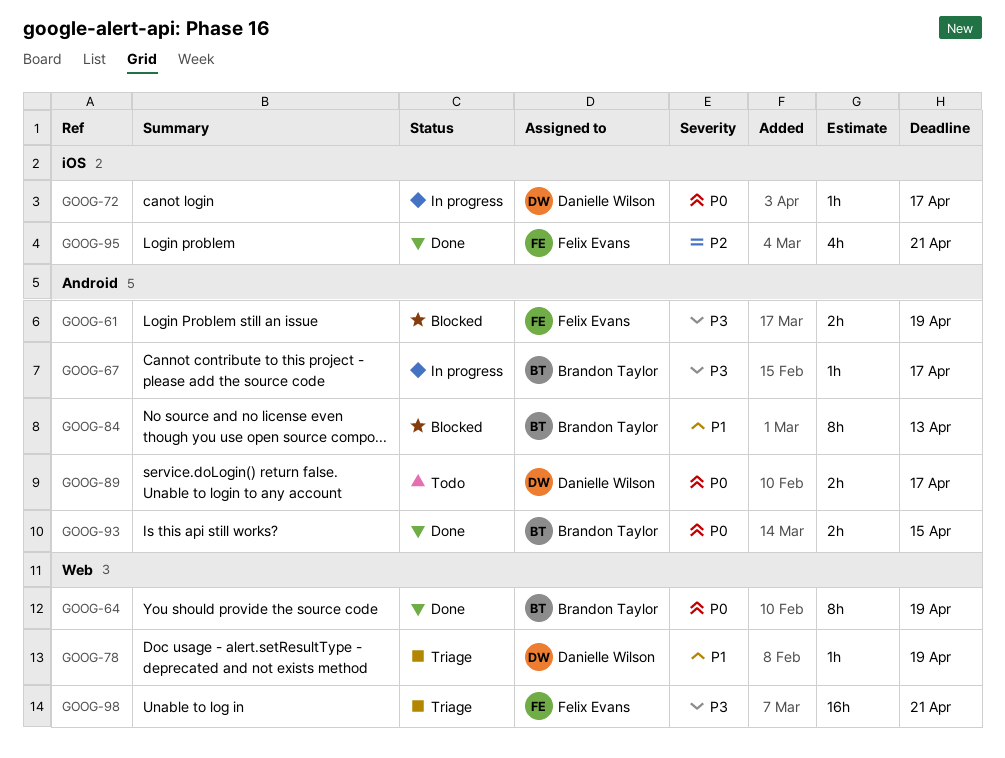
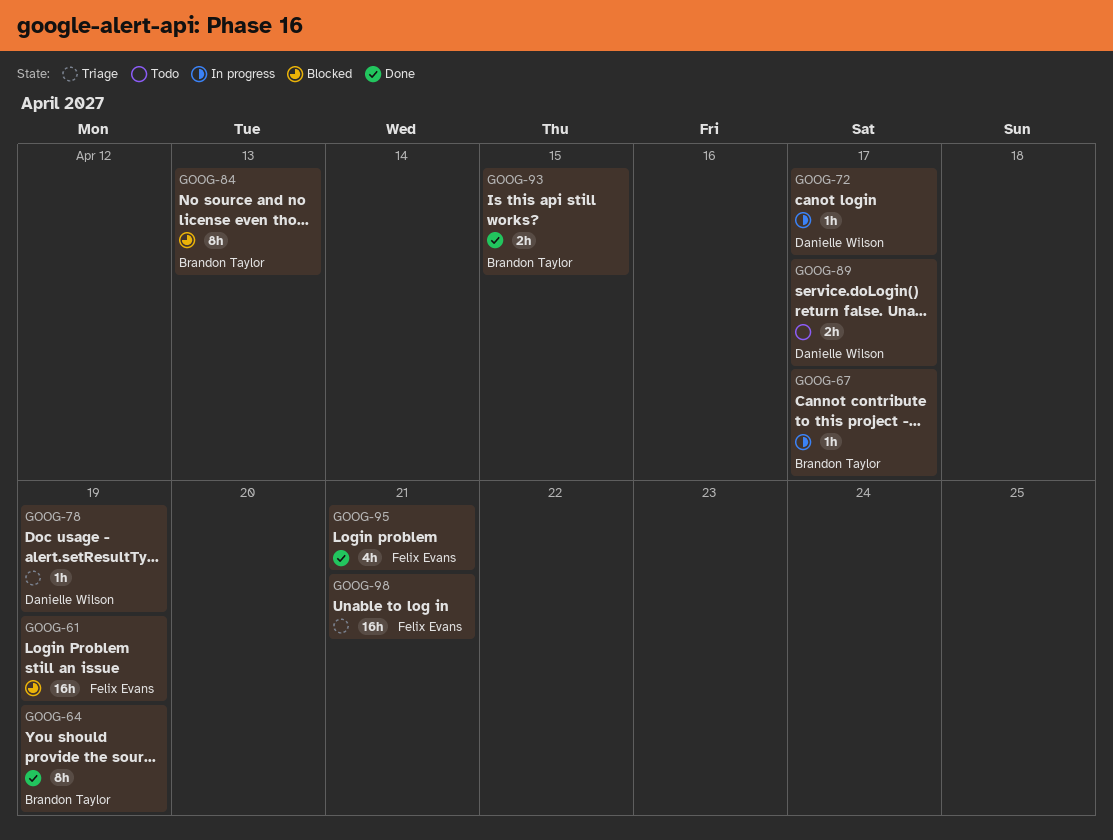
GOOG-61, estimate: 2h -> 16h

